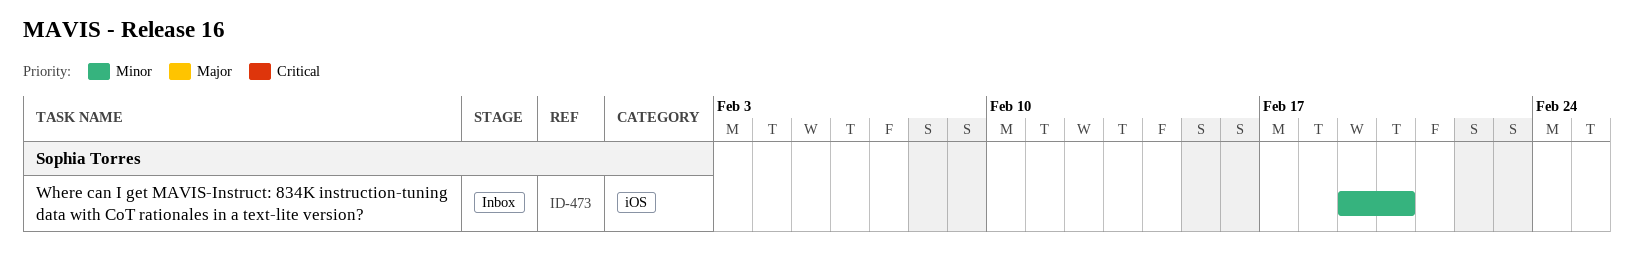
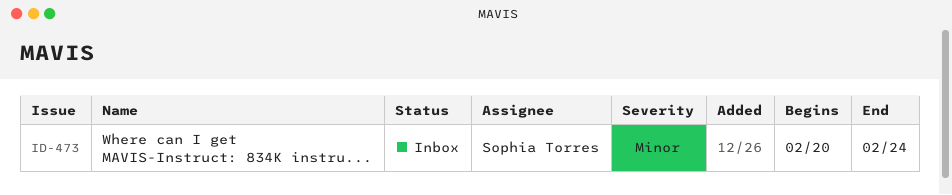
ID-473, start: Feb 19 -> Feb 20
ID-473, due: Feb 20 -> Feb 24

